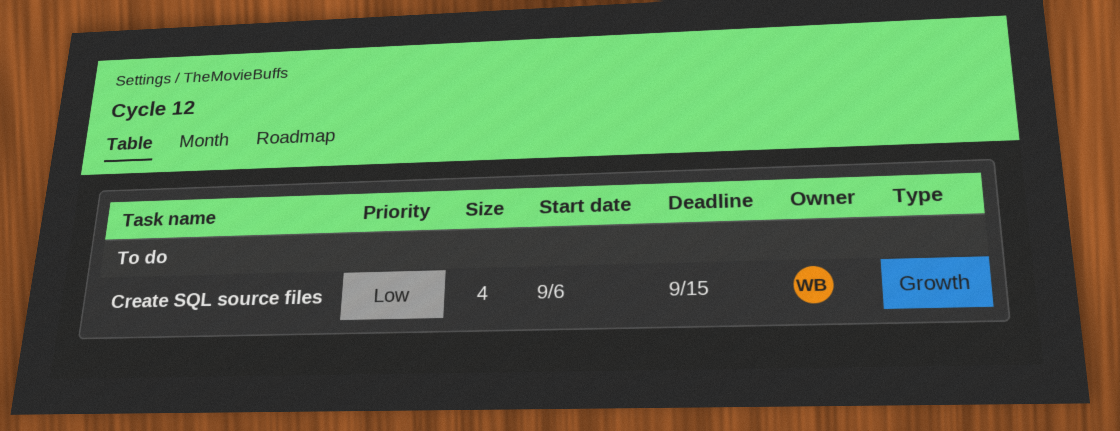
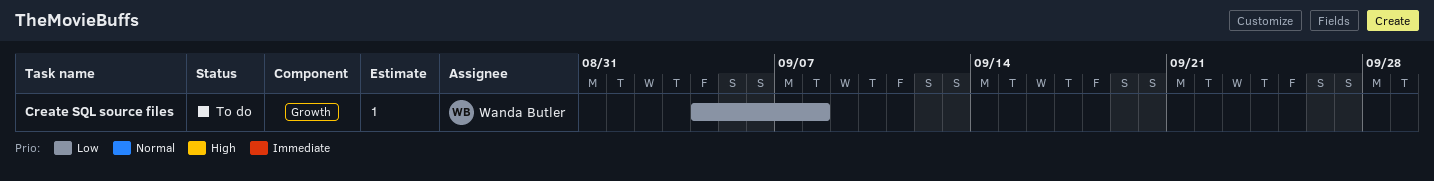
Create SQL source files, estimate: 4 -> 1
Create SQL source files, start: Sep 6 -> Sep 4
Create SQL source files, due: Sep 15 -> Sep 8

